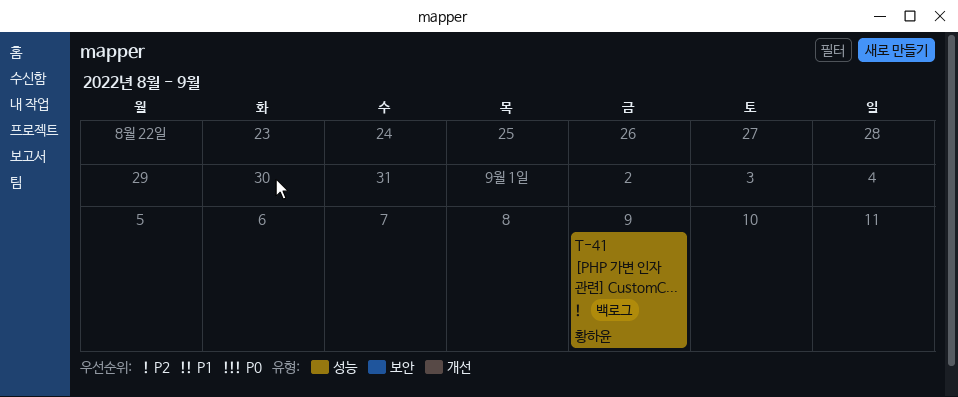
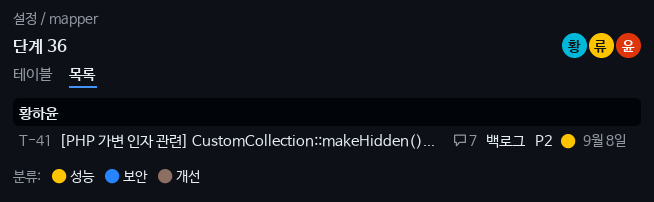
T-41, due: Sep 9 -> Sep 8

